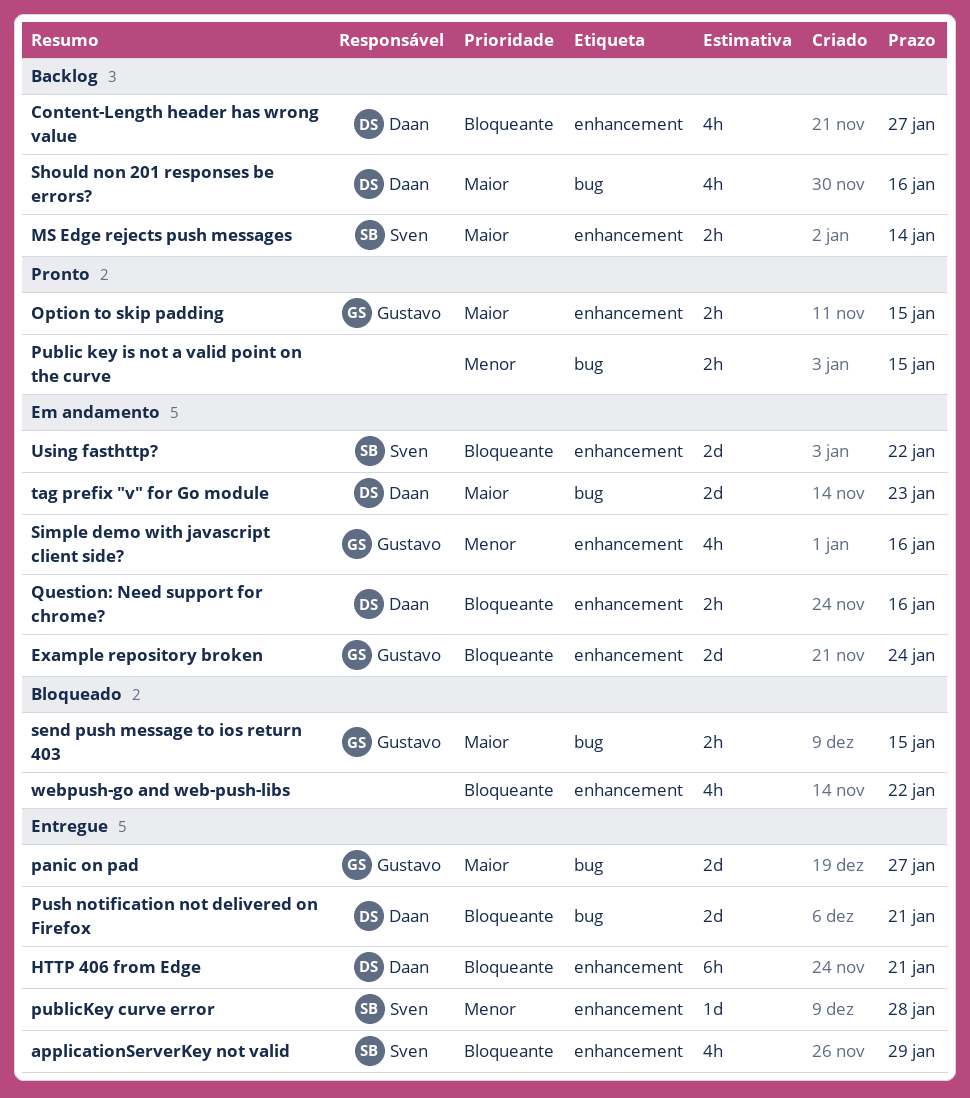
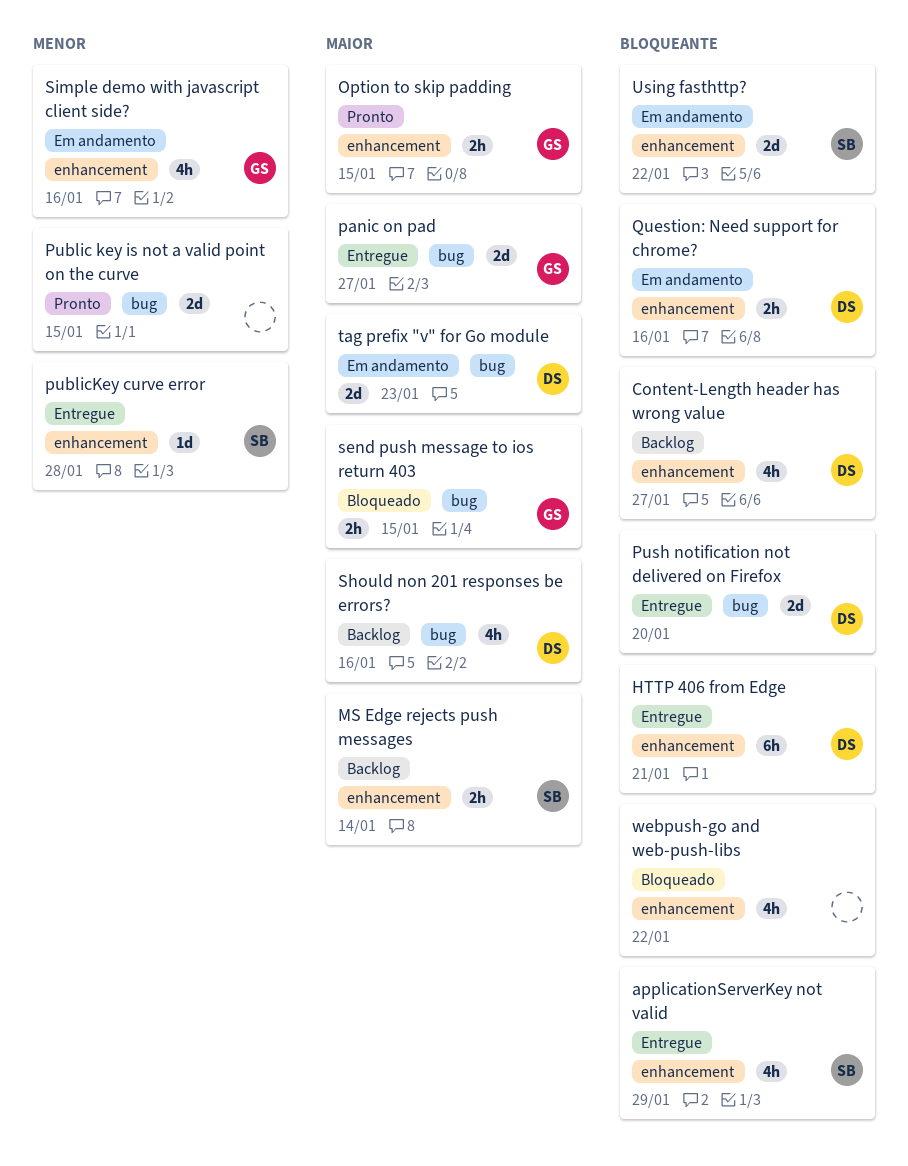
Example repository broken: present -> none
Public key is not a valid point on the curve, estimate: 2h -> 2d
Push notification not delivered on Firefox, due: Jan 21 -> Jan 20

